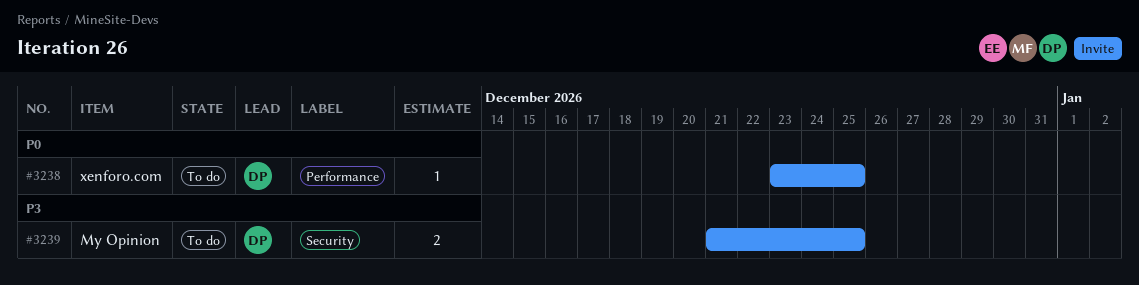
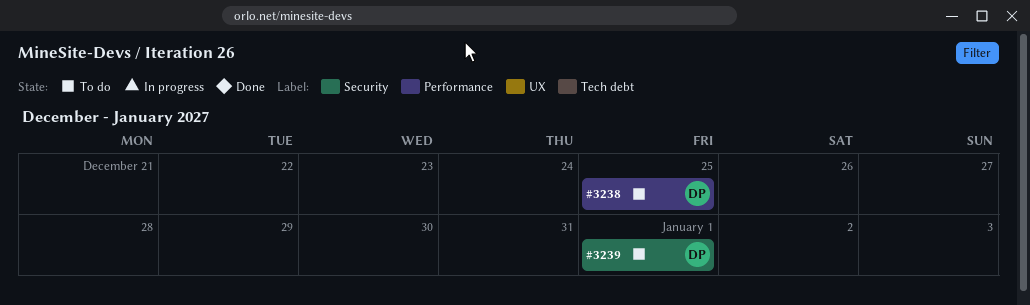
#3239, due: Dec 25 -> Jan 1

